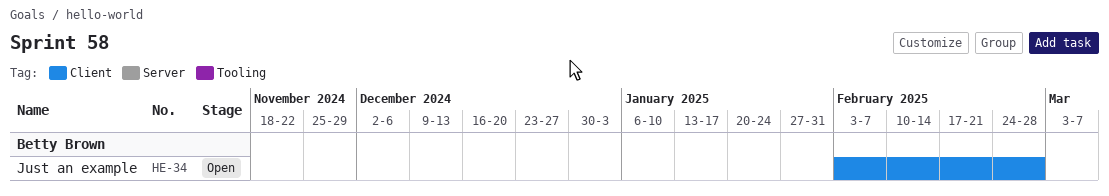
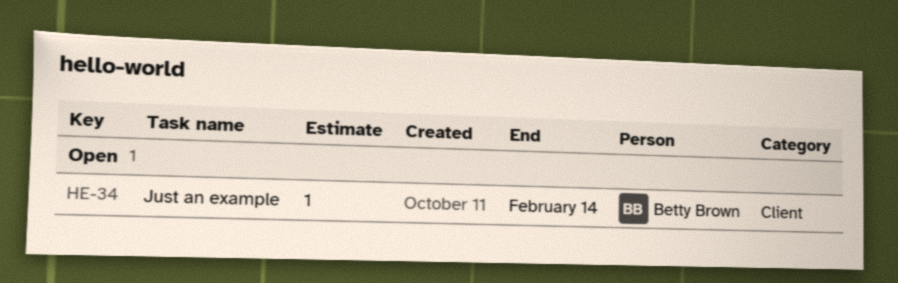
HE-34, due: Feb 28 -> Feb 14

